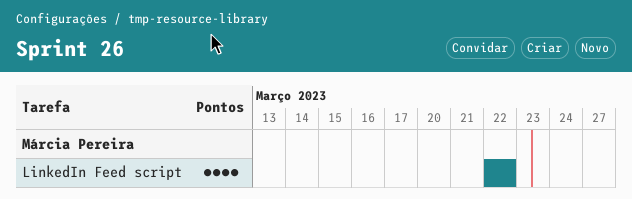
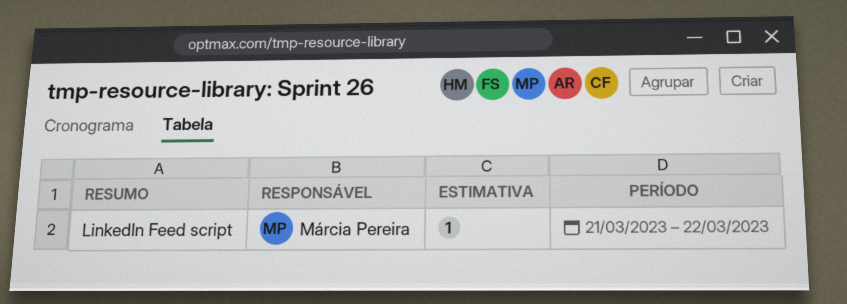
LinkedIn Feed script, estimate: 4 -> 1
LinkedIn Feed script, start: Mar 22 -> Mar 21

